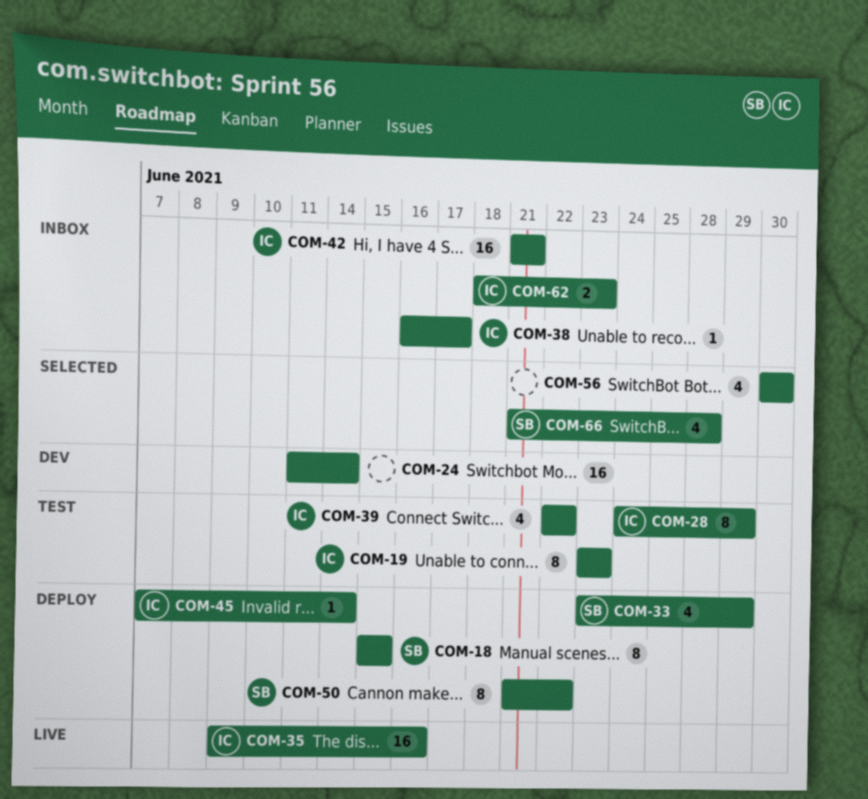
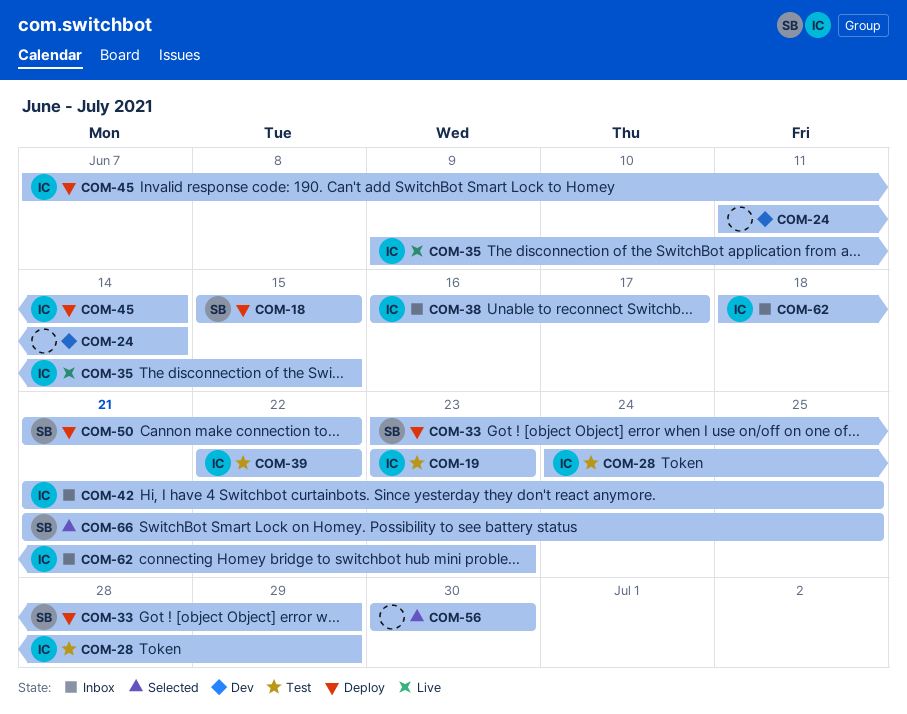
COM-35, due: Jun 16 -> Jun 15
COM-42, due: Jun 21 -> Jun 25
COM-66, due: Jun 28 -> Jun 25

